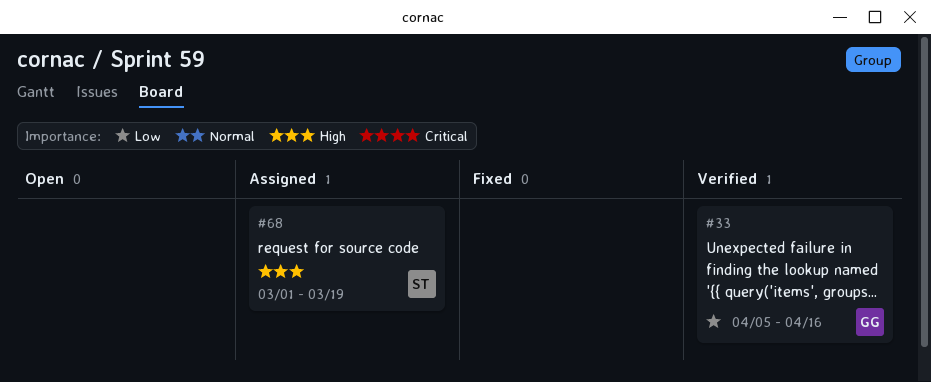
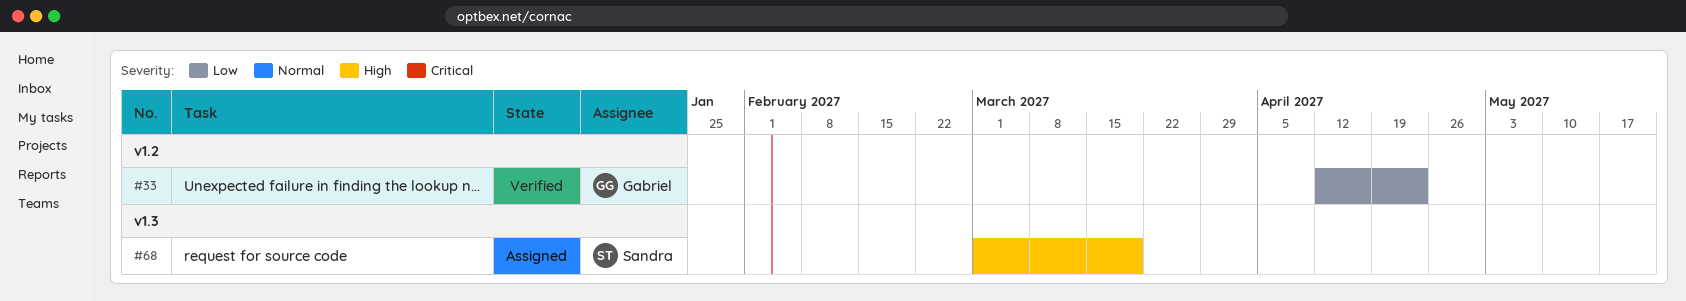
#33, start: Apr 5 -> Apr 12
#33, due: Apr 16 -> Apr 23

